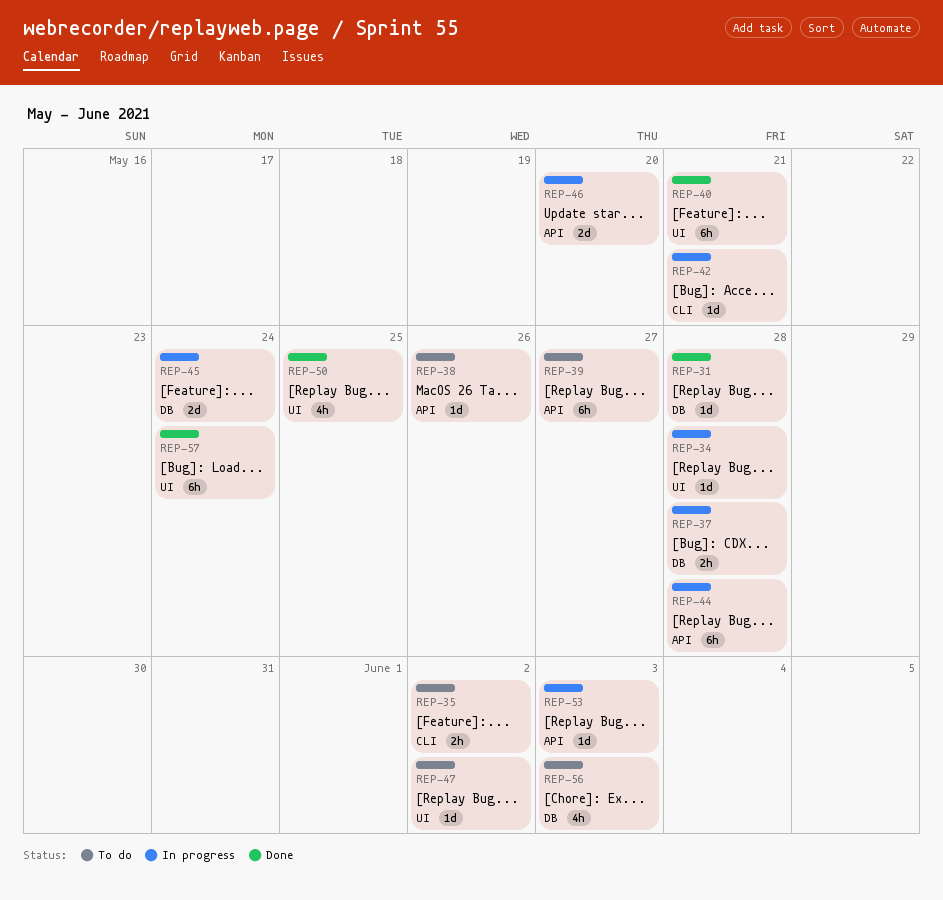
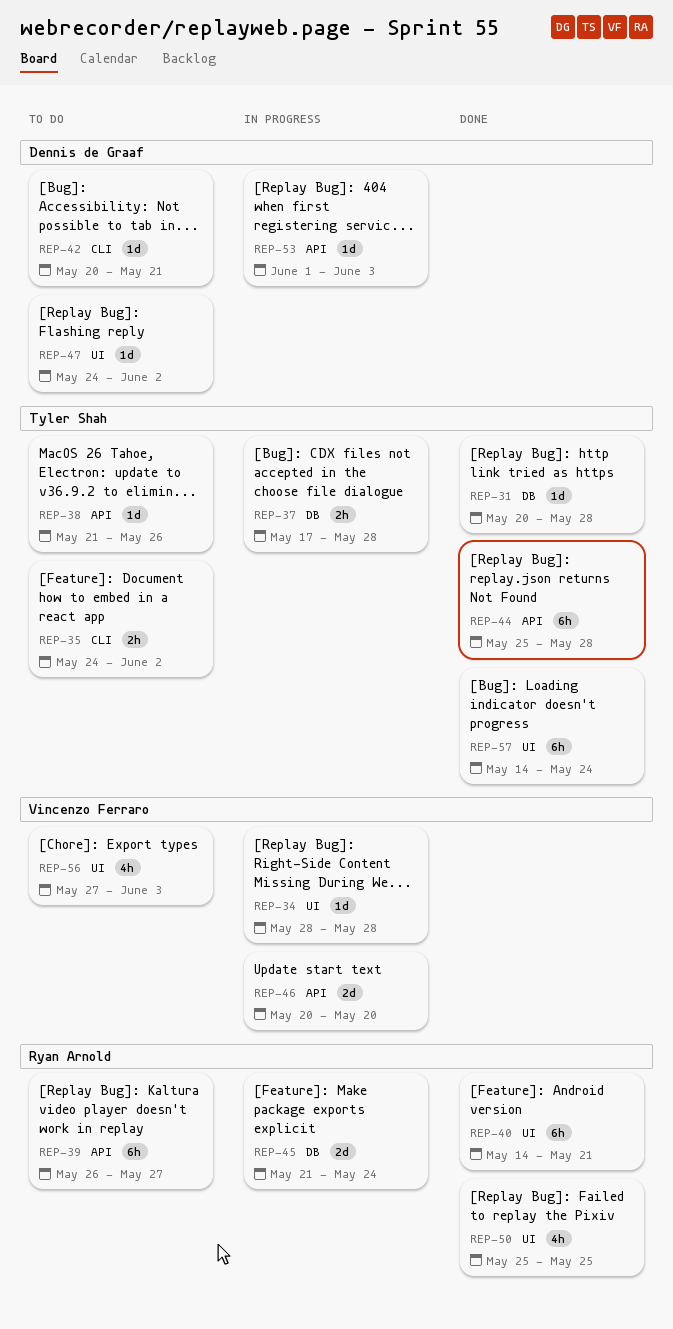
REP-42, status: In progress -> To do
REP-44, status: In progress -> Done
REP-56, label: DB -> UI

